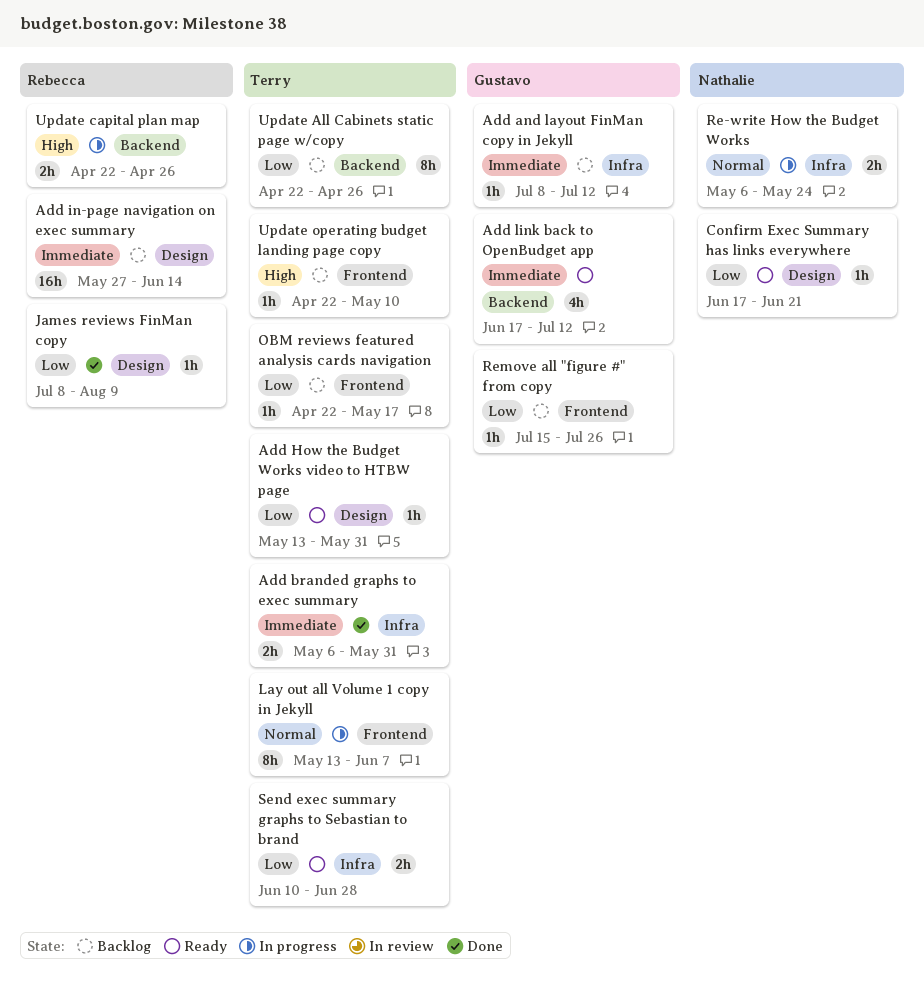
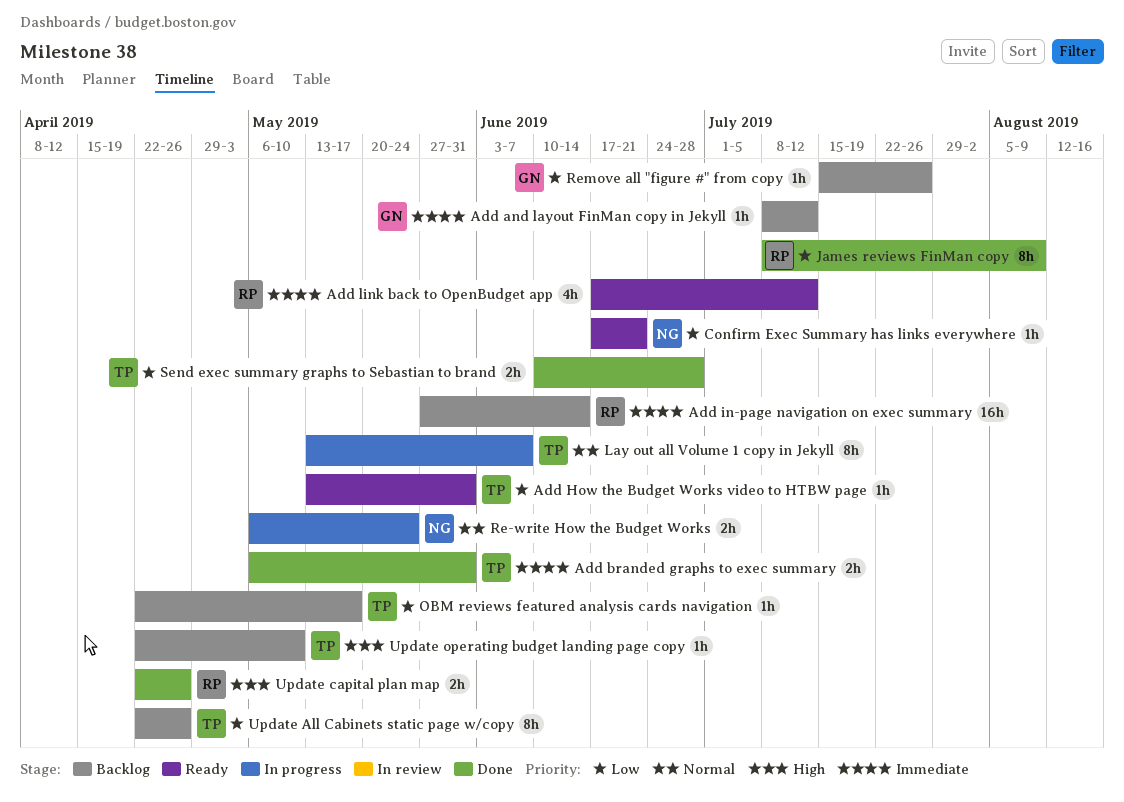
Add link back to OpenBudget app, owner: Gustavo -> Rebecca
James reviews FinMan copy, estimate: 1h -> 8h
Send exec summary graphs to Sebastian to brand, status: Ready -> Done
Update capital plan map, status: In progress -> Done

